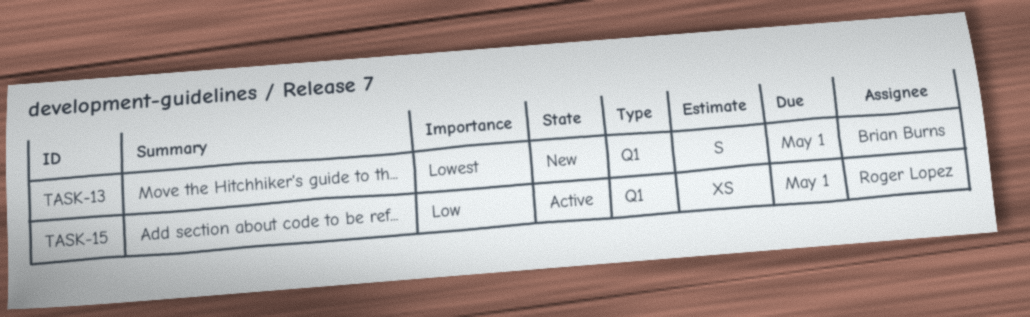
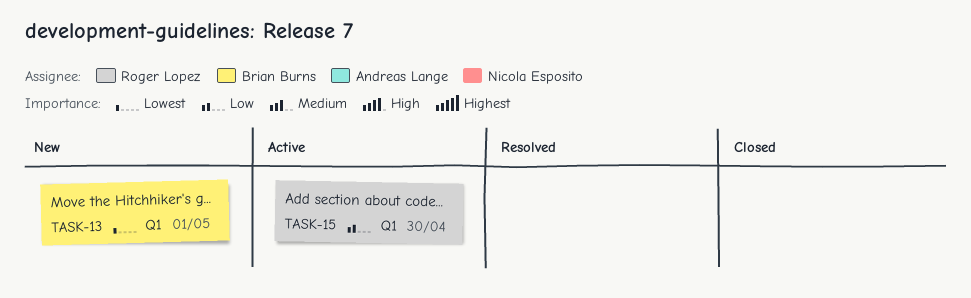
TASK-15, due: May 1 -> Apr 30

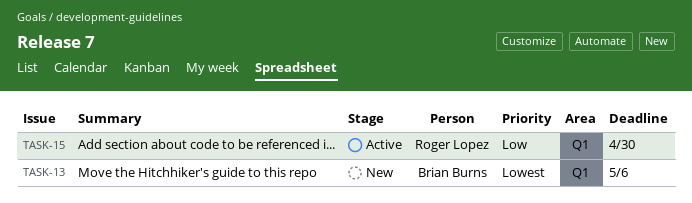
TASK-13, due: May 1 -> May 6

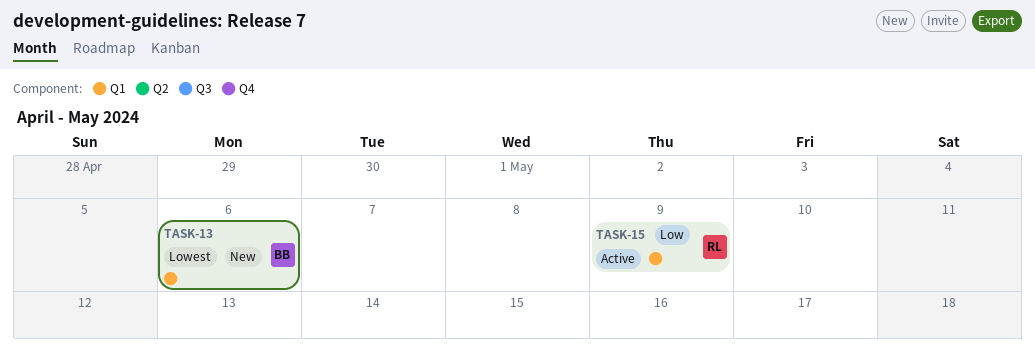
TASK-15, due: Apr 30 -> May 9

